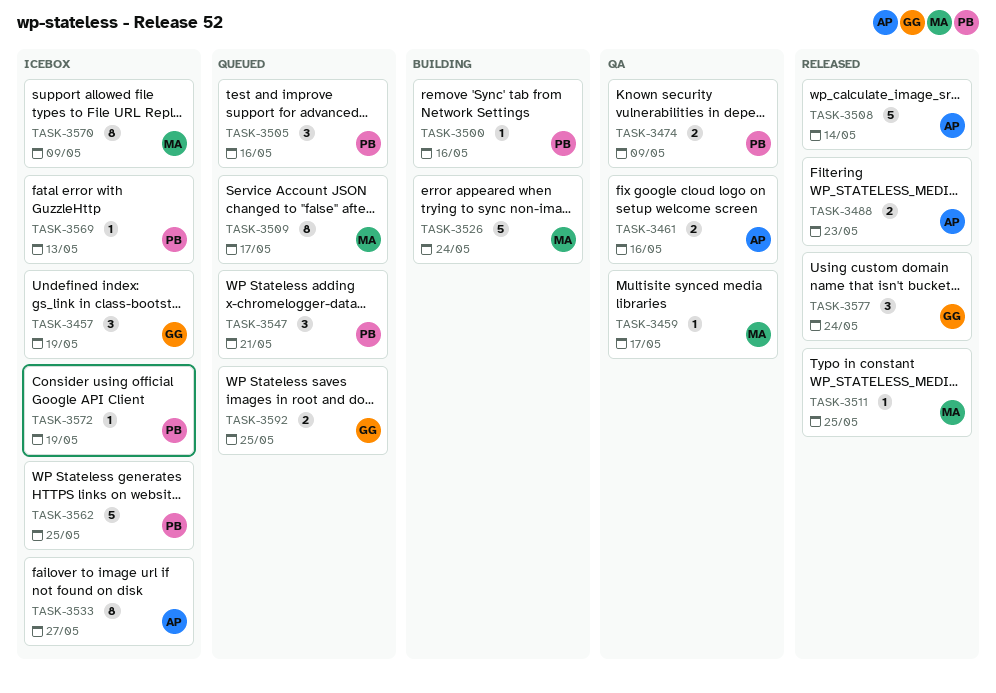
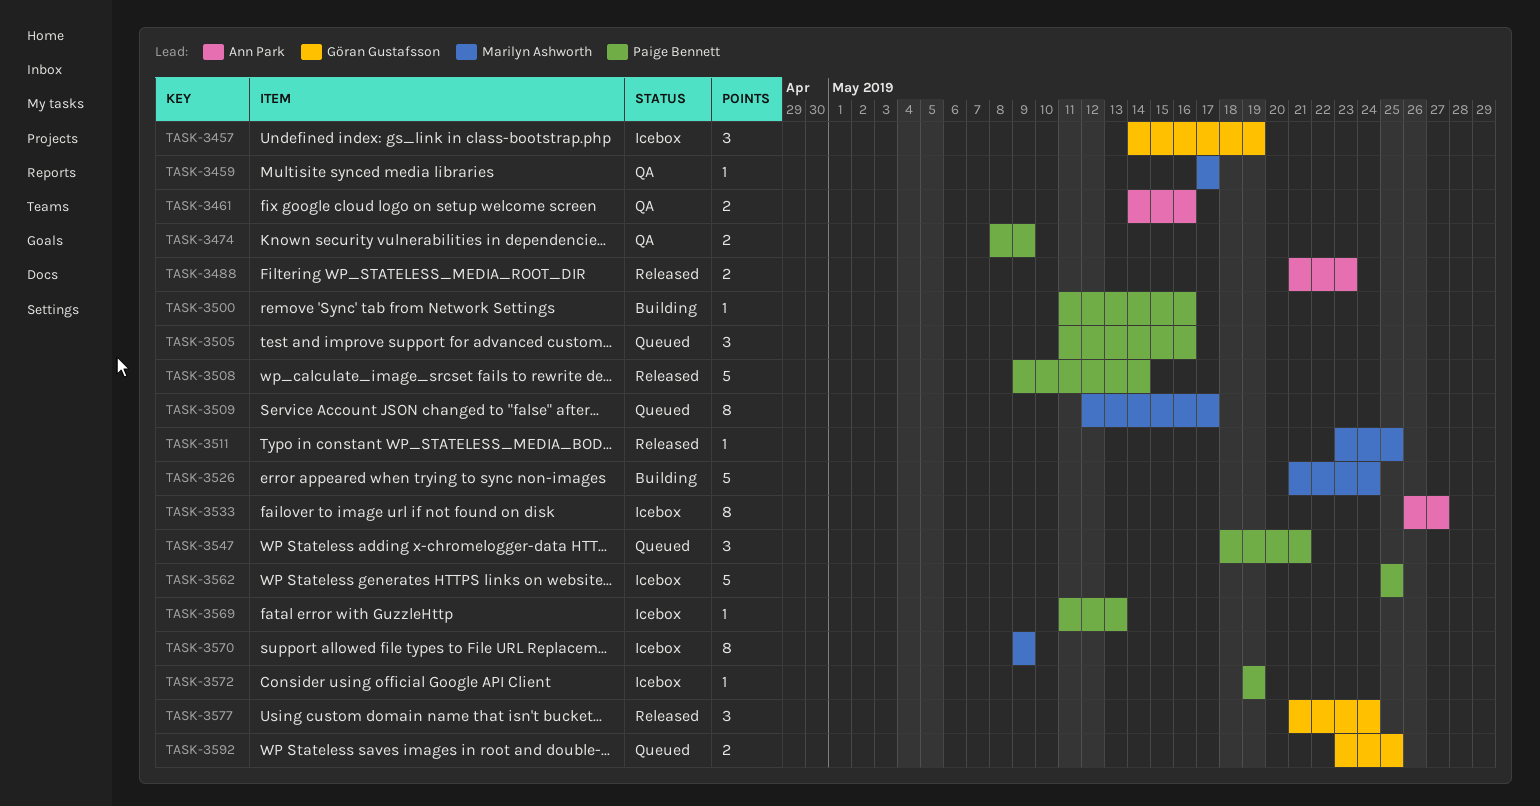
TASK-3508, owner: Ann Park -> Paige Bennett

